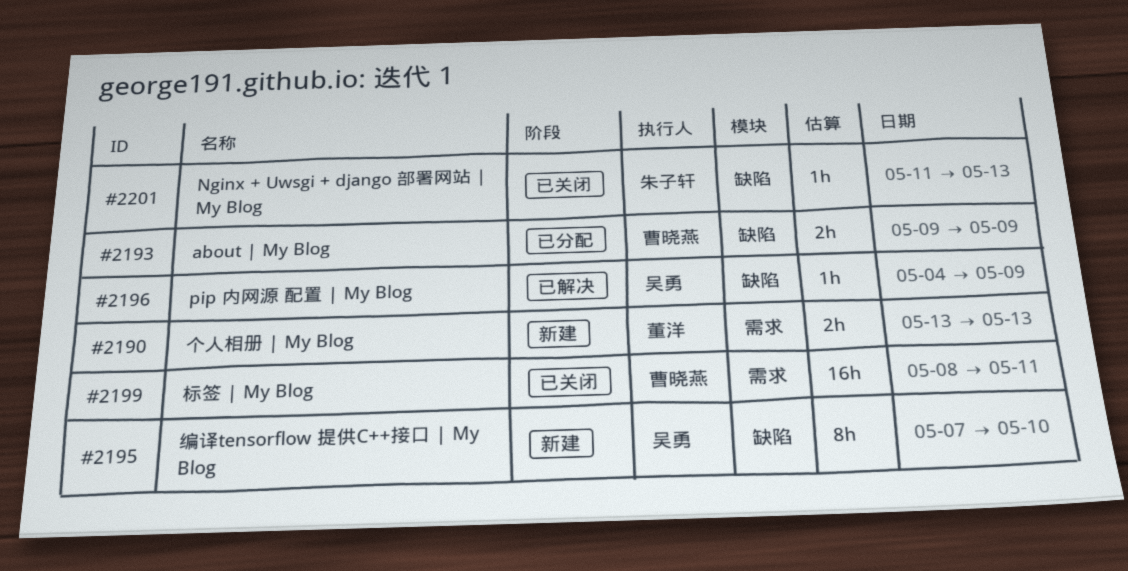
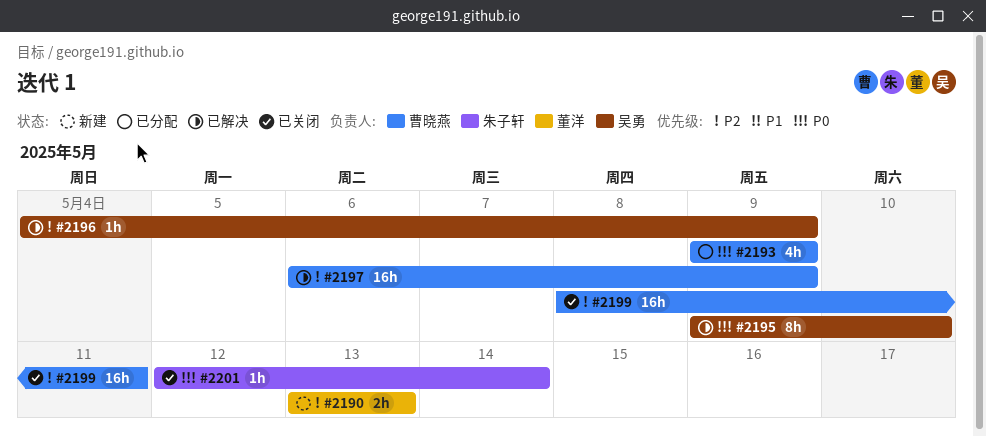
#2193, estimate: 2h -> 4h
#2195, status: 新建 -> 已解决
#2195, start: May 7 -> May 9
#2197: none -> present
#2201, start: May 11 -> May 12
#2201, due: May 13 -> May 14

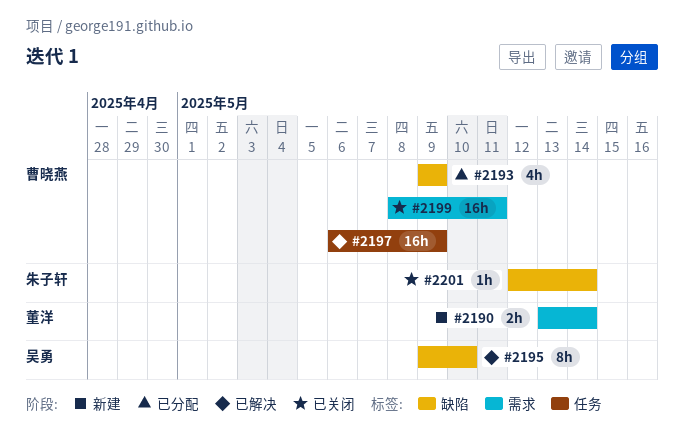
#2190, due: May 13 -> May 14
#2196: present -> none

